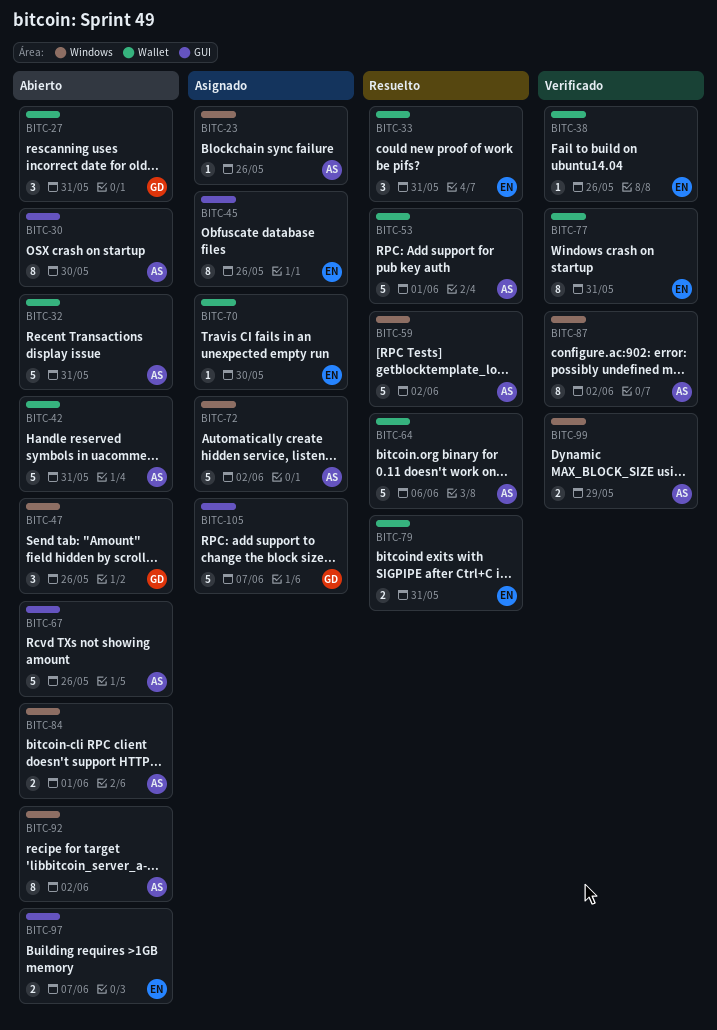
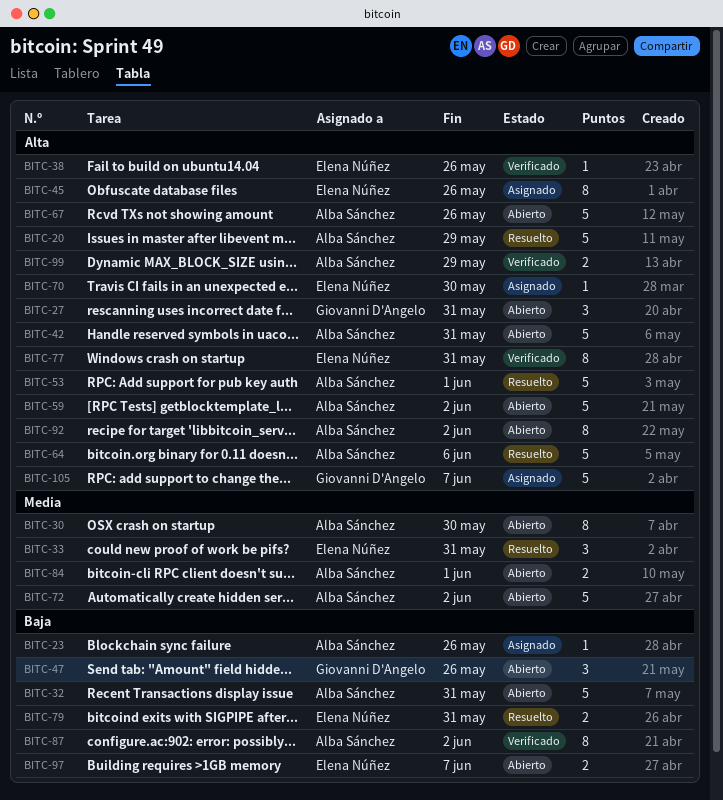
BITC-20: none -> present
BITC-59, status: Resuelto -> Abierto
BITC-72, status: Asignado -> Abierto

